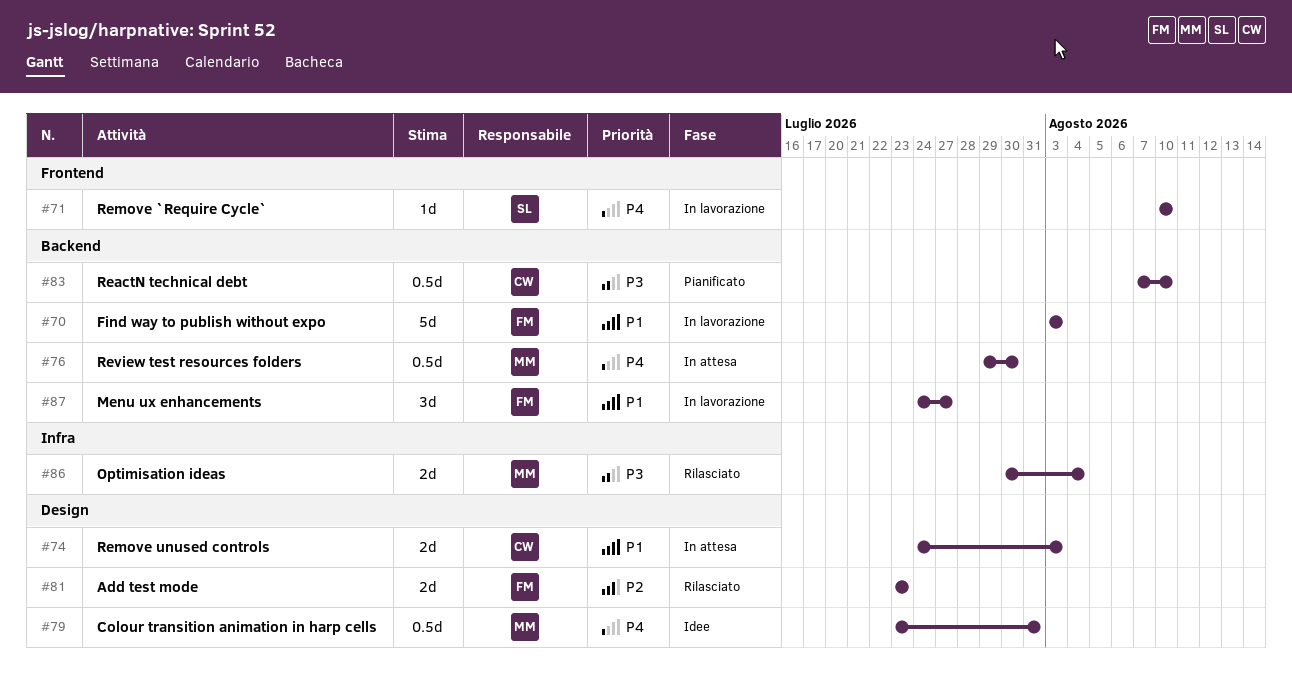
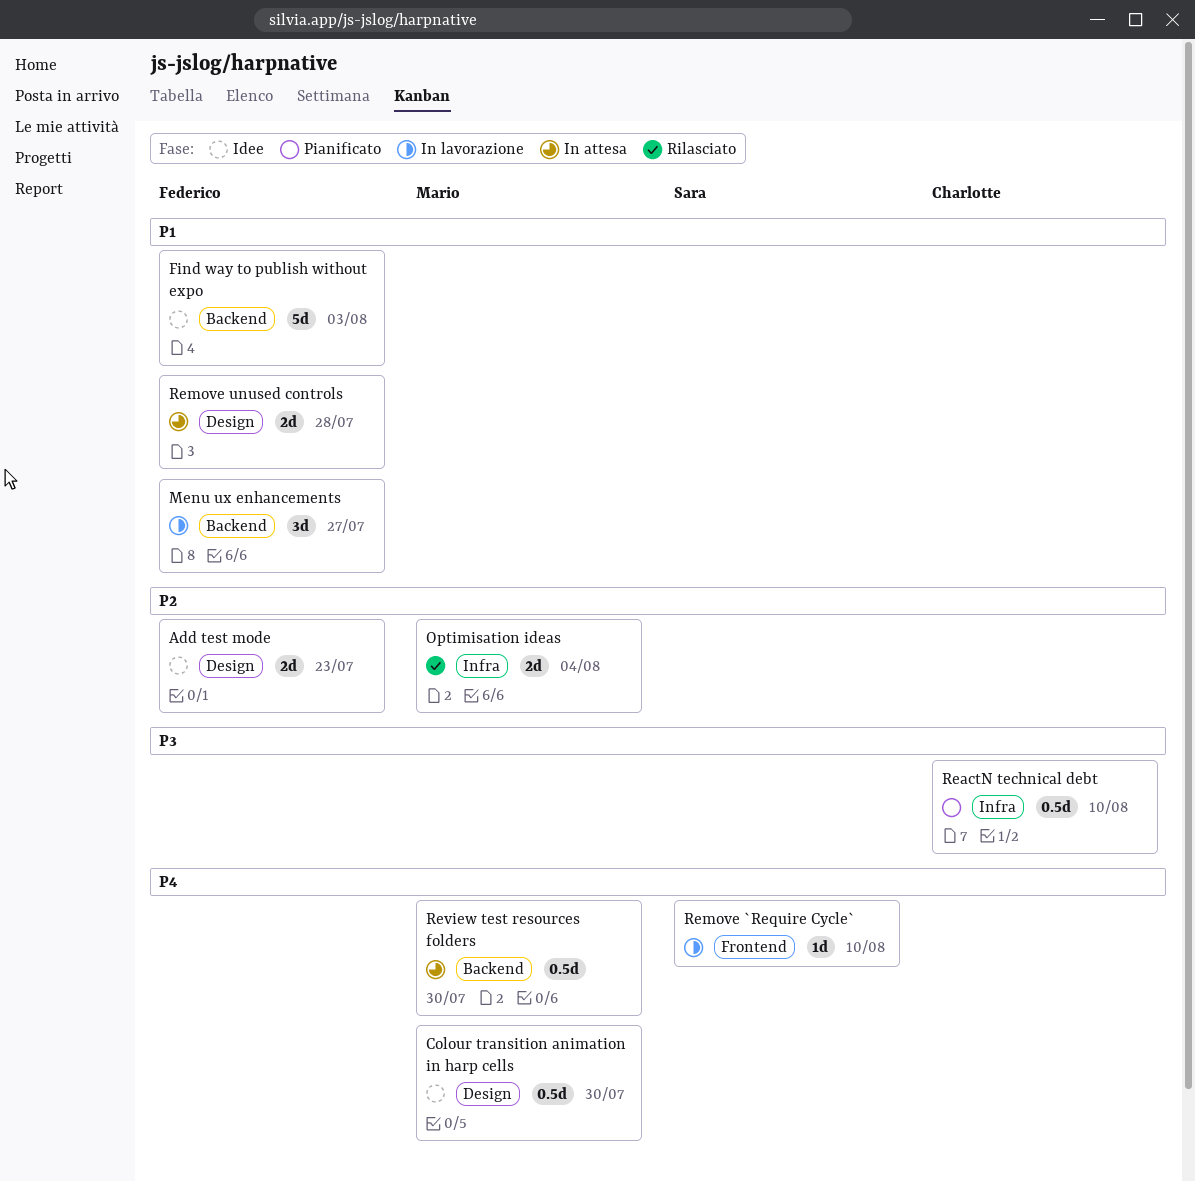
Add test mode, status: Rilasciato -> Idee
Colour transition animation in harp cells, due: Jul 31 -> Jul 30
Find way to publish without expo, status: In lavorazione -> Idee
Optimisation ideas, priority: P3 -> P2
ReactN technical debt, label: Backend -> Infra
Remove unused controls, owner: Charlotte -> Federico
Remove unused controls, due: Aug 3 -> Jul 28

